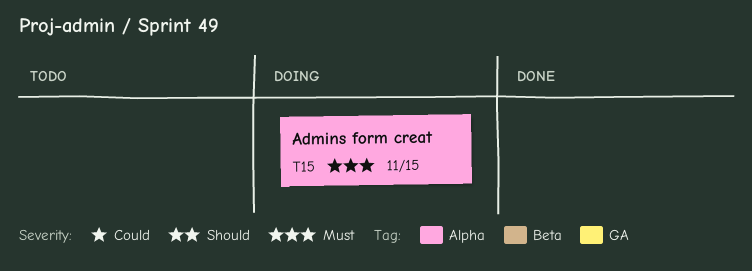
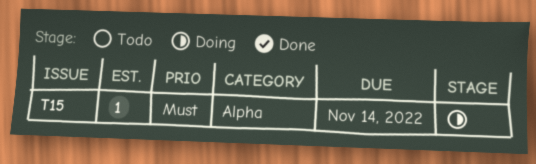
T15, due: Nov 15 -> Nov 14

